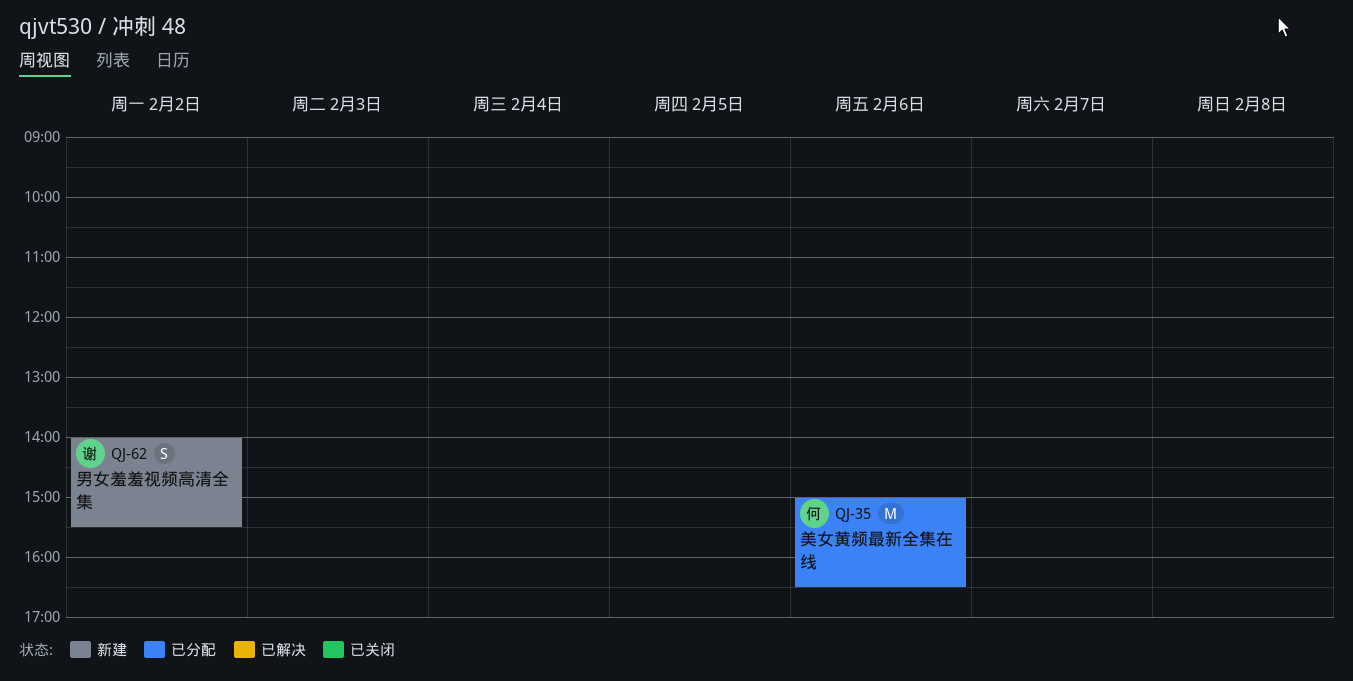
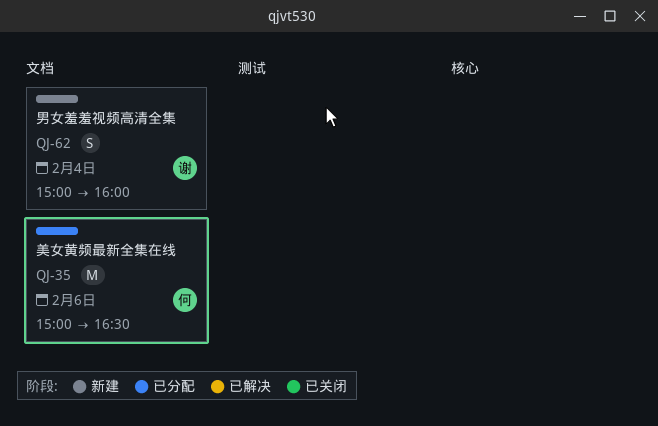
QJ-62, day: Feb 2 -> Feb 4
QJ-62, begins: 14:00 -> 15:00
QJ-62, ends: 15:30 -> 16:00

